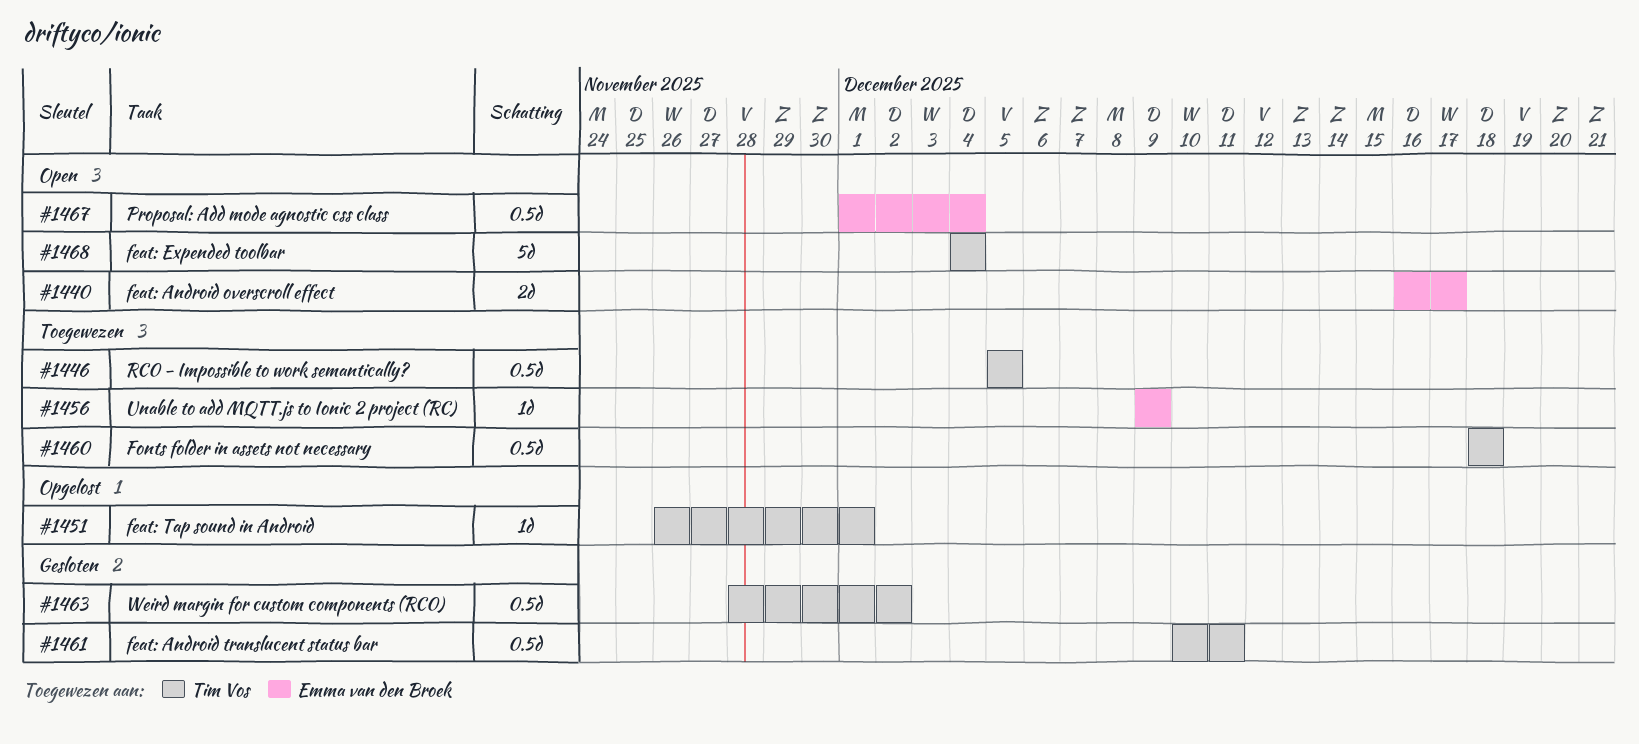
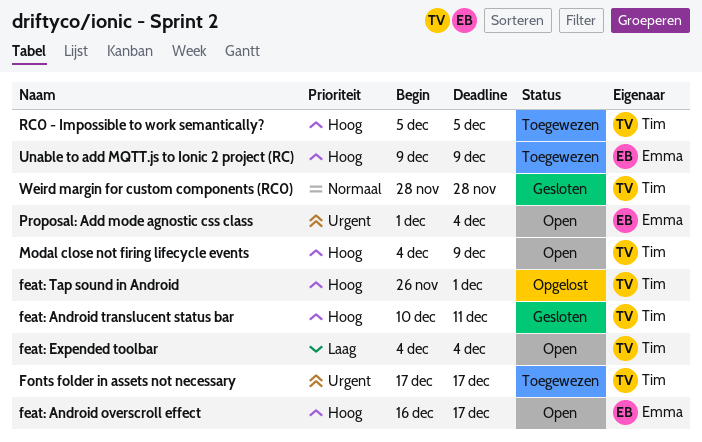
Fonts folder in assets not necessary, start: Dec 18 -> Dec 17
Fonts folder in assets not necessary, due: Dec 18 -> Dec 17
Modal close not firing lifecycle events: none -> present
Weird margin for custom components (RC0), due: Dec 2 -> Nov 28

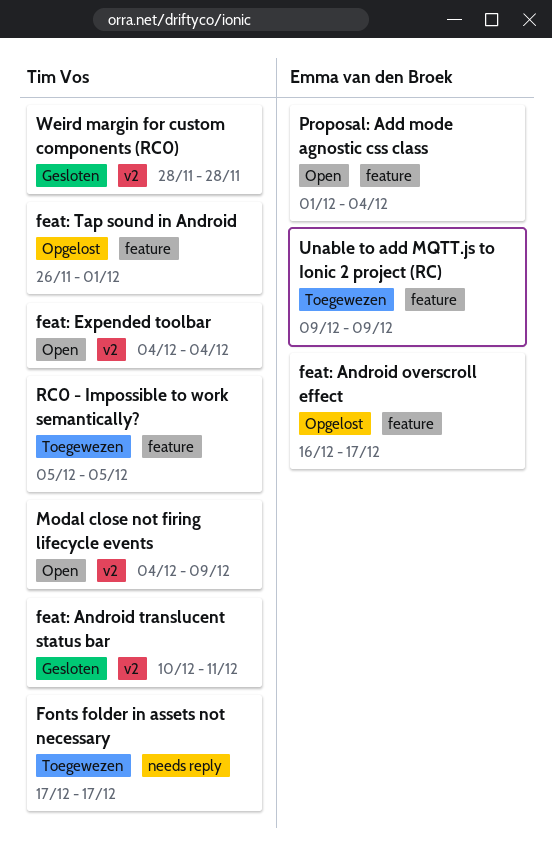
feat: Android overscroll effect, status: Open -> Opgelost

